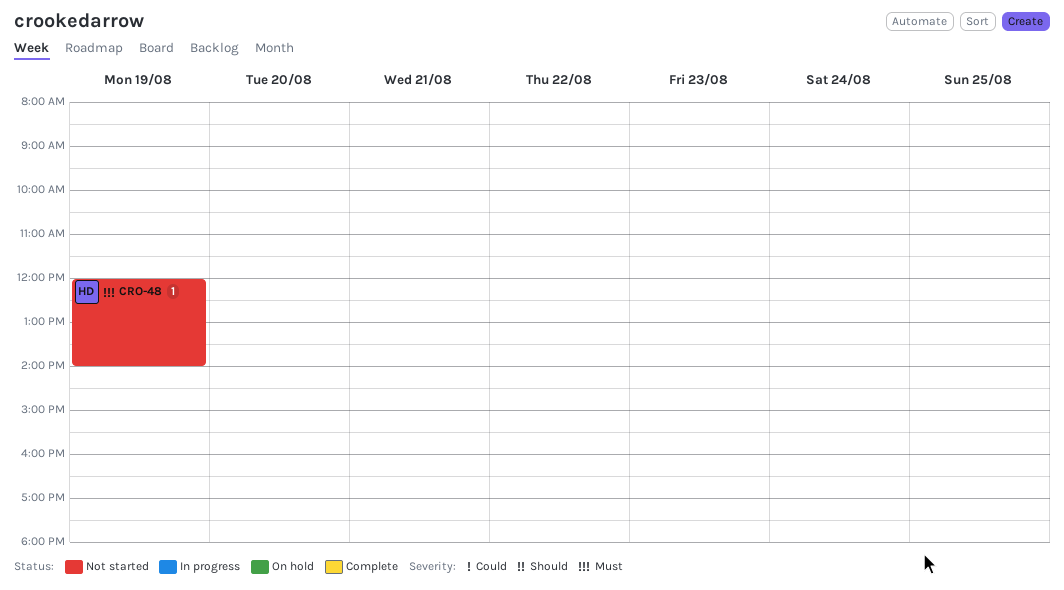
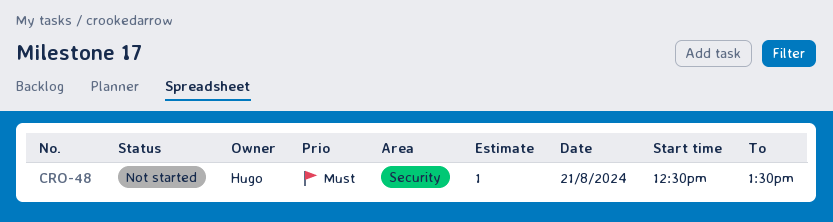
CRO-48, day: Aug 19 -> Aug 21
CRO-48, begins: 12:00 -> 12:30
CRO-48, ends: 14:00 -> 13:30

